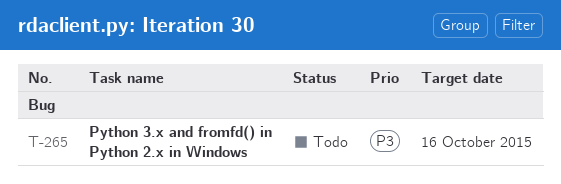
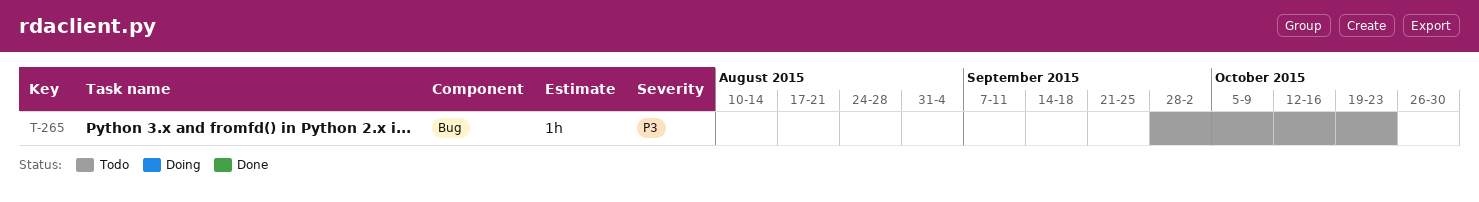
T-265, due: Oct 16 -> Oct 23

